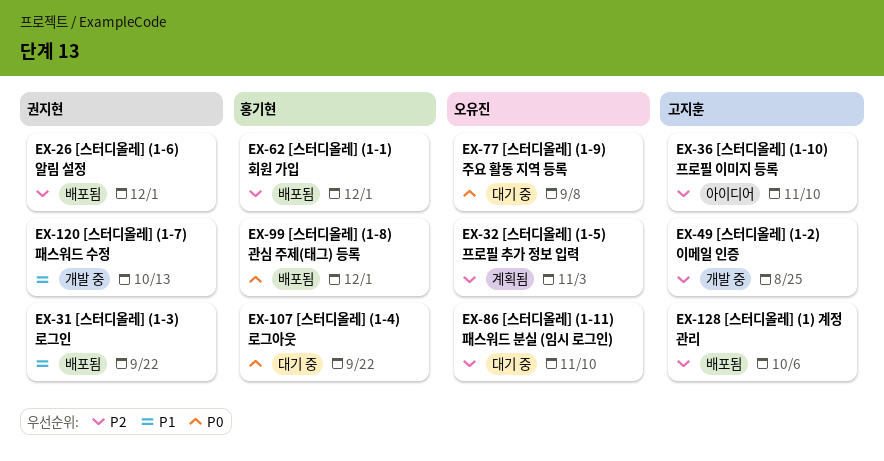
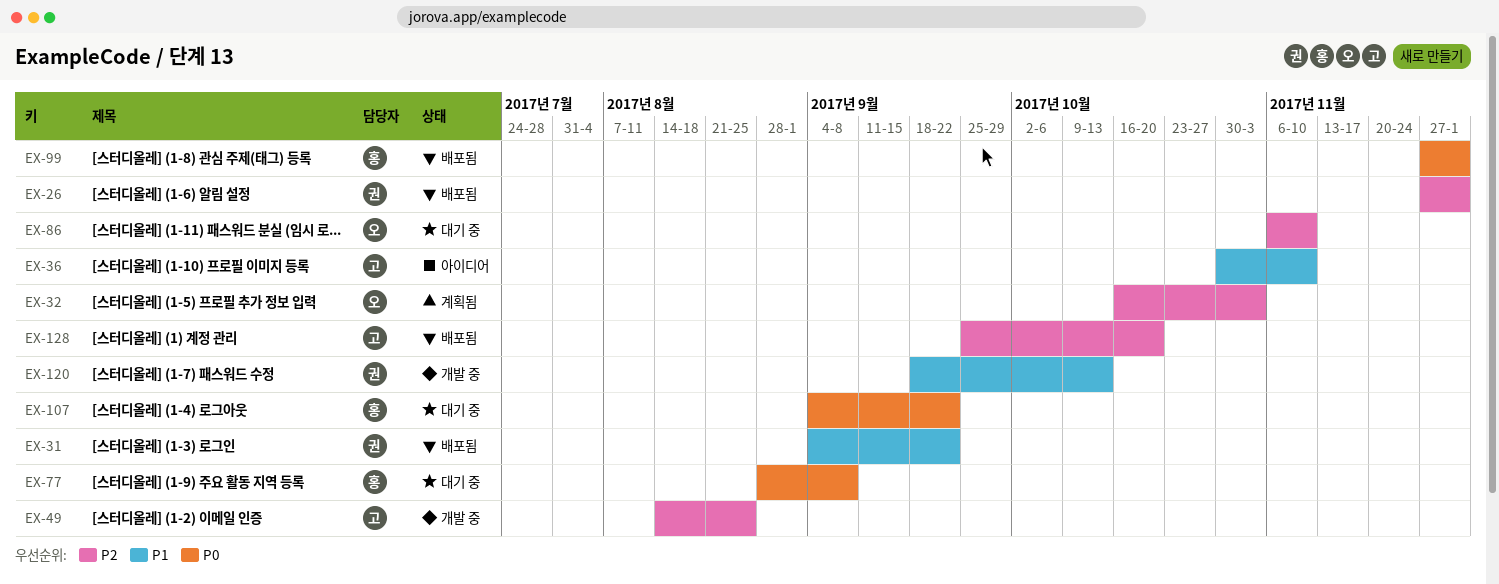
EX-36, priority: P2 -> P1
EX-62: present -> none
EX-77, owner: 오유진 -> 홍기현
EX-128, due: Oct 6 -> Oct 20

